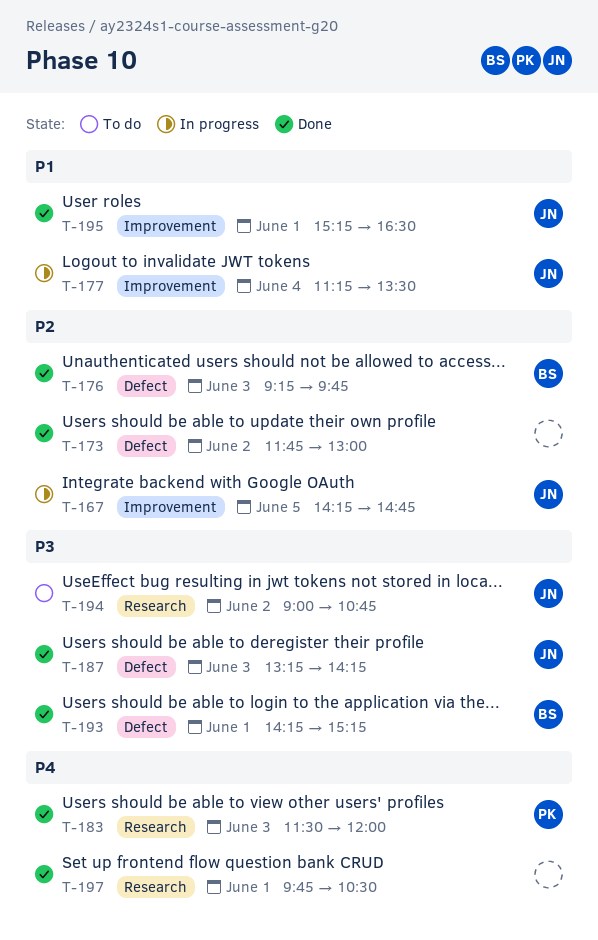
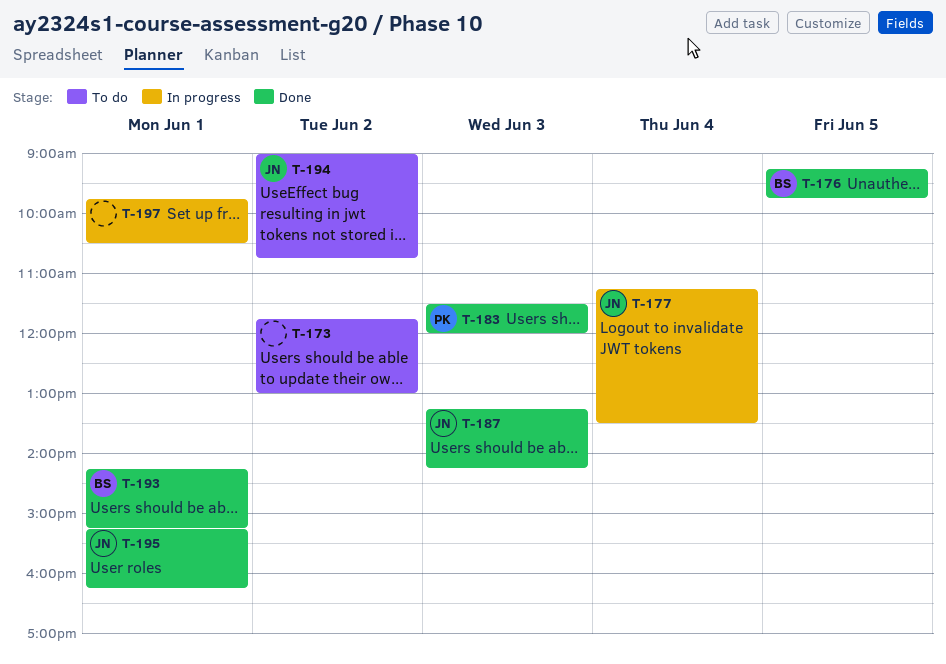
T-167: present -> none
T-173, status: Done -> To do
T-176, day: Jun 3 -> Jun 5
T-195, ends: 16:30 -> 16:15
T-197, status: Done -> In progress

